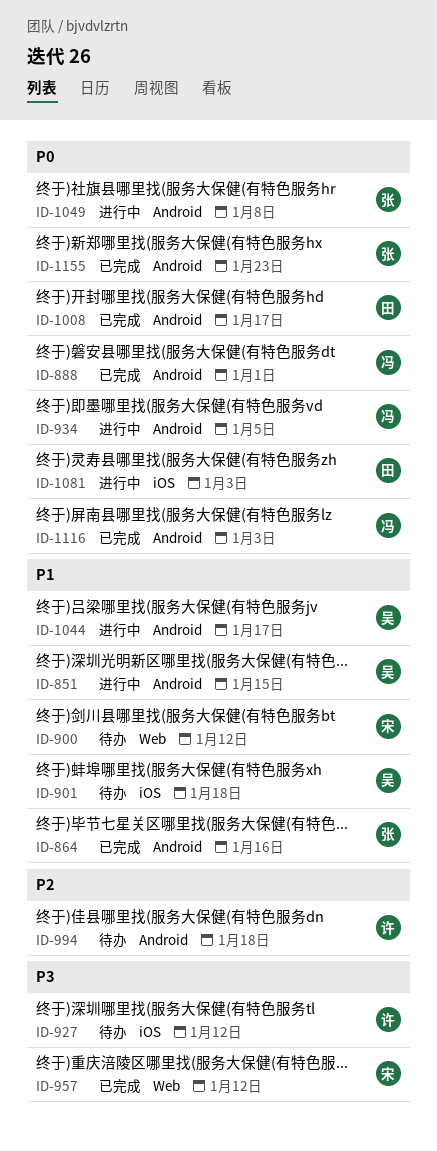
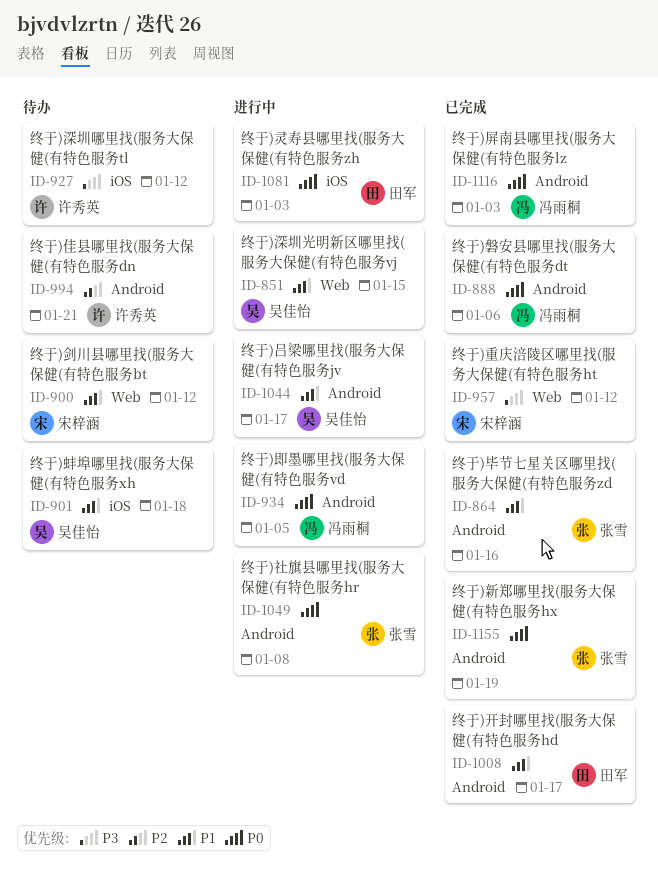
ID-851, label: Android -> Web
ID-888, due: Jan 1 -> Jan 6
ID-994, due: Jan 18 -> Jan 21
ID-1008, priority: P0 -> P1
ID-1155, due: Jan 23 -> Jan 19

